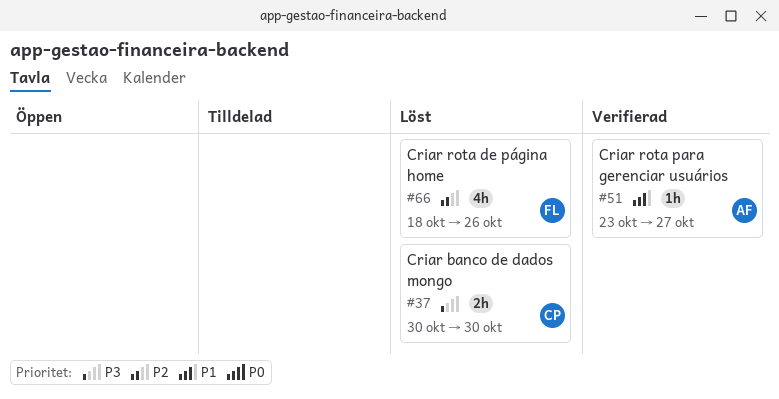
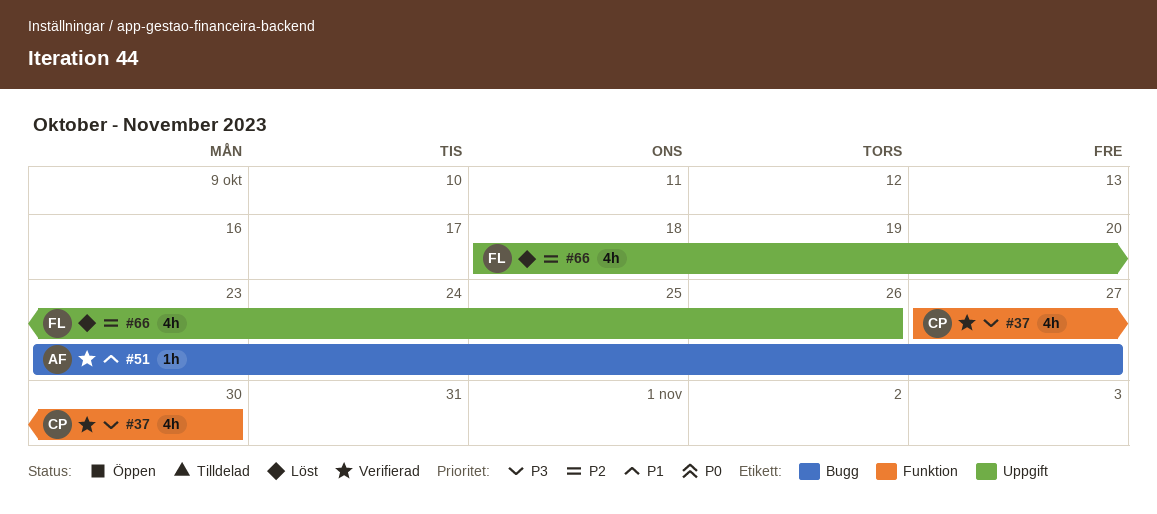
#37, status: Löst -> Verifierad
#37, estimate: 2h -> 4h
#37, start: Oct 30 -> Oct 27

